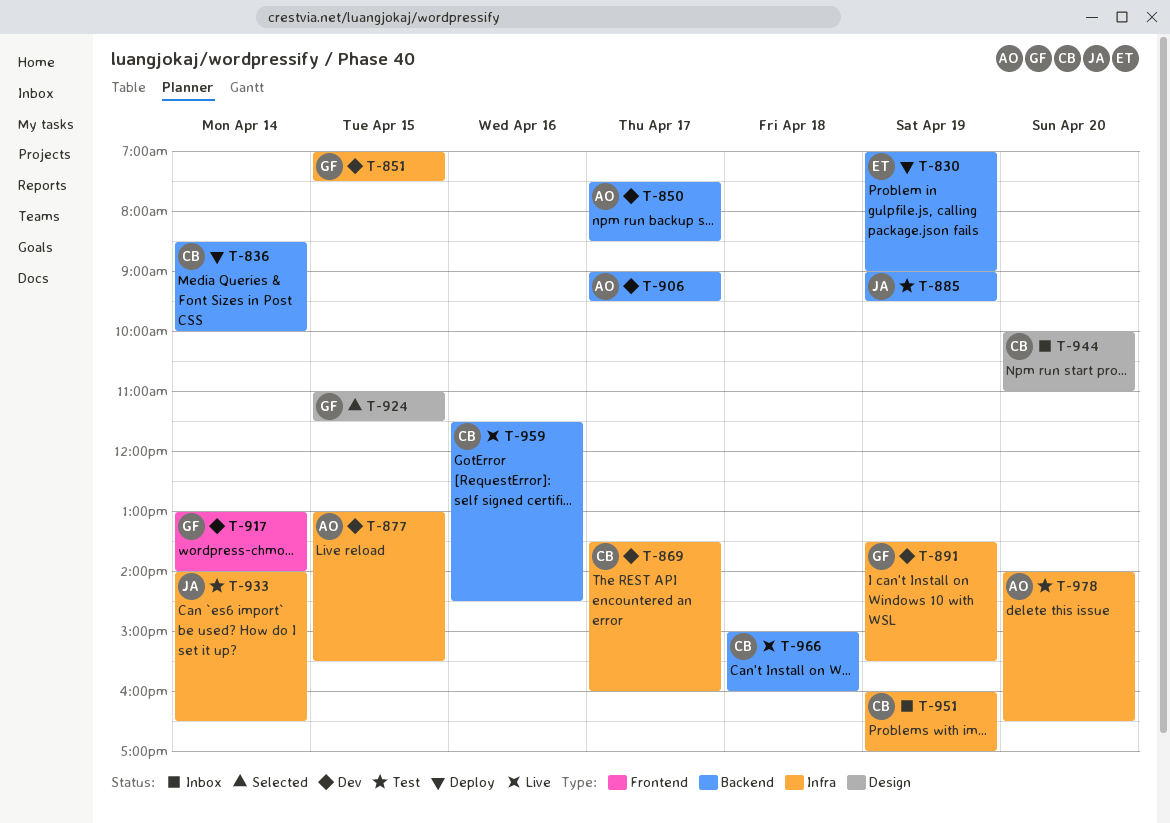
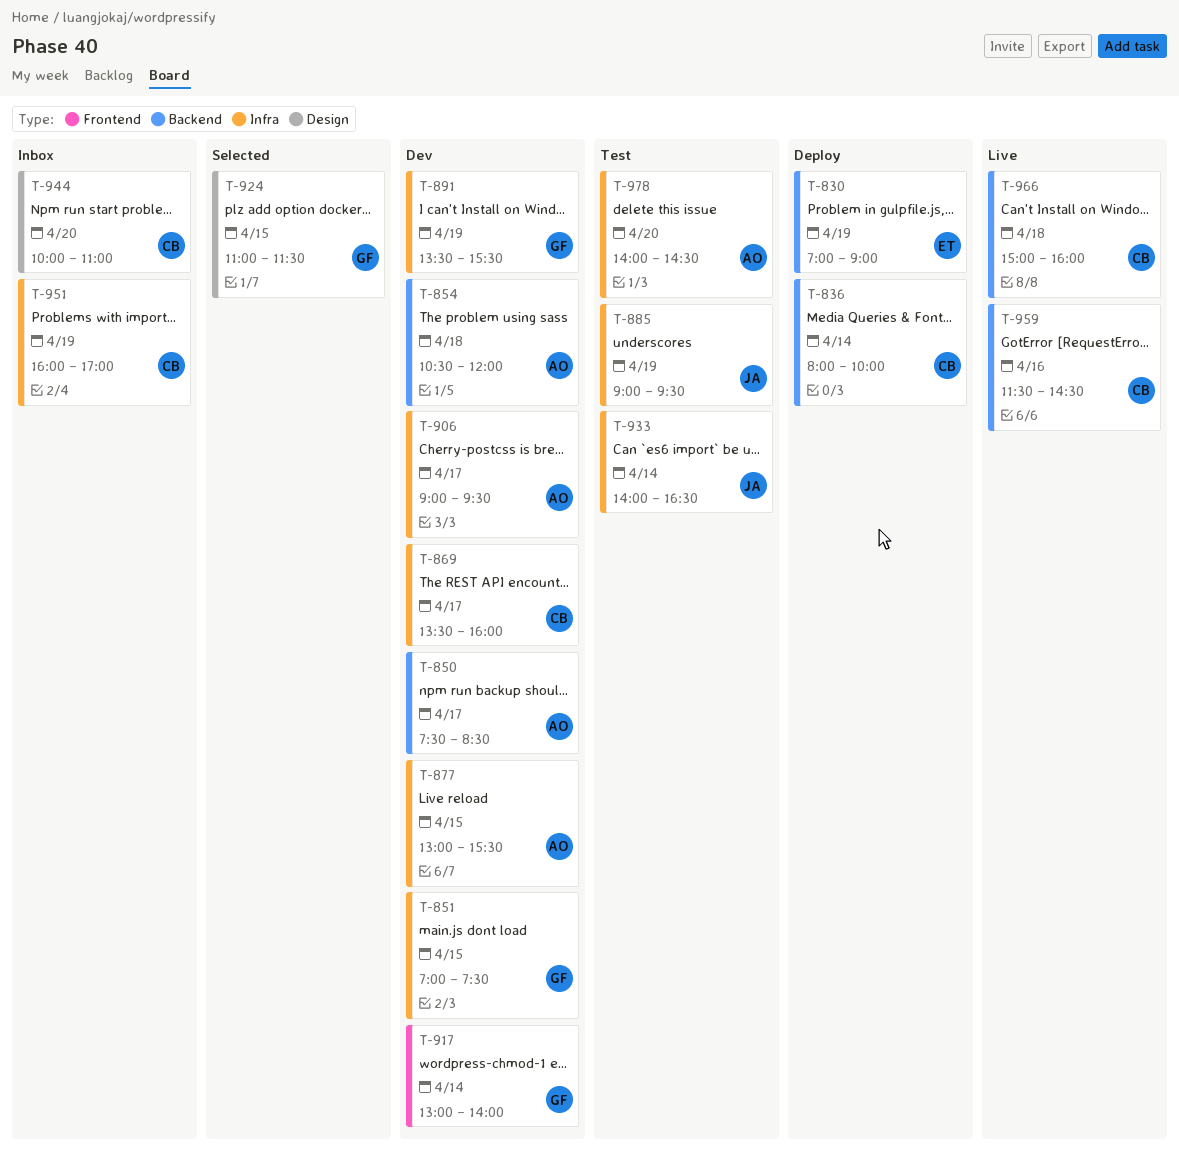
T-836, begins: 08:30 -> 08:00
T-854: none -> present
T-885, label: Backend -> Infra
T-906, label: Backend -> Infra
T-978, ends: 16:30 -> 14:30

